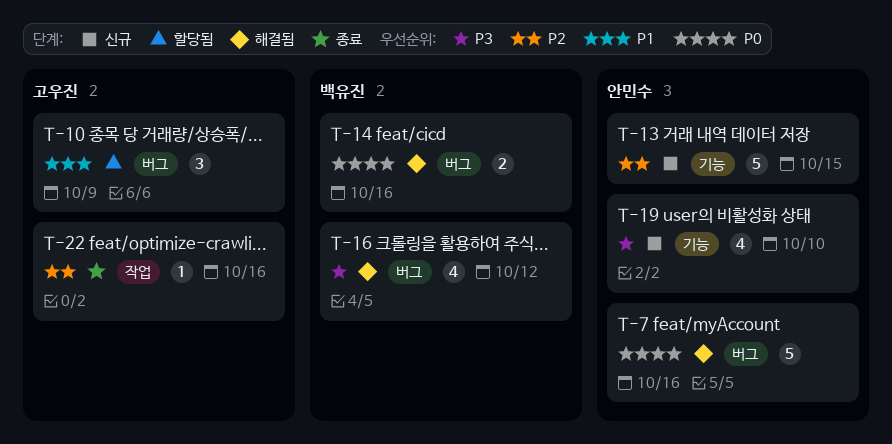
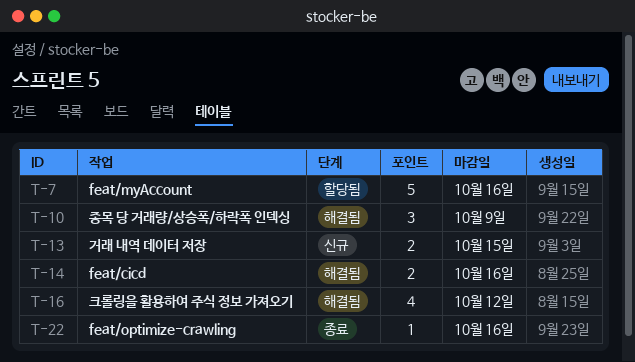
T-7, status: 해결됨 -> 할당됨
T-10, status: 할당됨 -> 해결됨
T-13, estimate: 5 -> 2
T-19: present -> none

